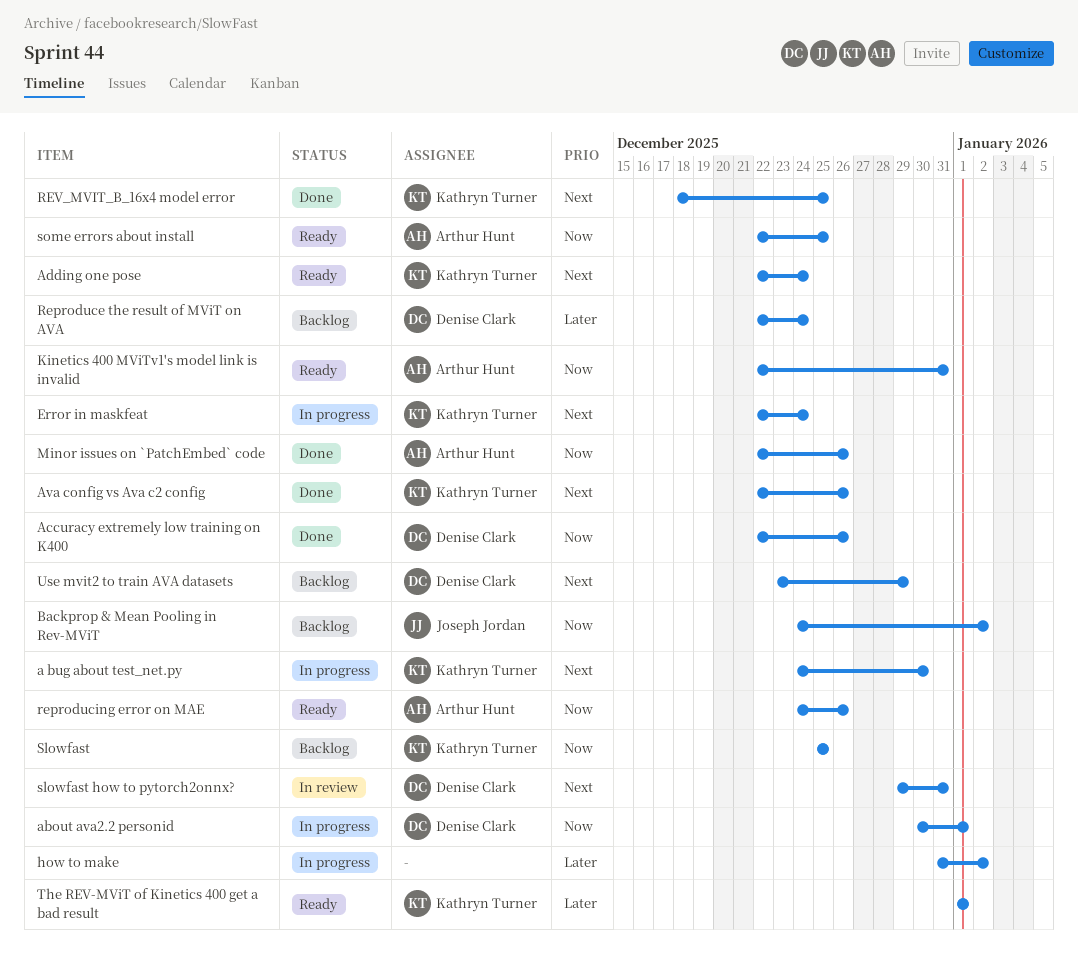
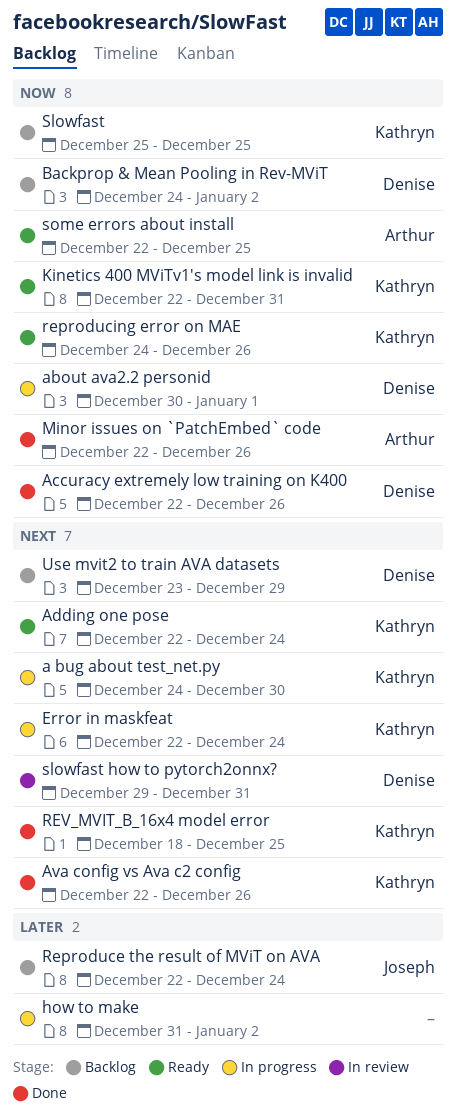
Backprop & Mean Pooling in Rev-MViT, owner: Joseph Jordan -> Denise Clark
Kinetics 400 MViTv1's model link is invalid, owner: Arthur Hunt -> Kathryn Turner
Reproduce the result of MViT on AVA, owner: Denise Clark -> Joseph Jordan
reproducing error on MAE, owner: Arthur Hunt -> Kathryn Turner
The REV-MViT of Kinetics 400 get a bad result: present -> none

